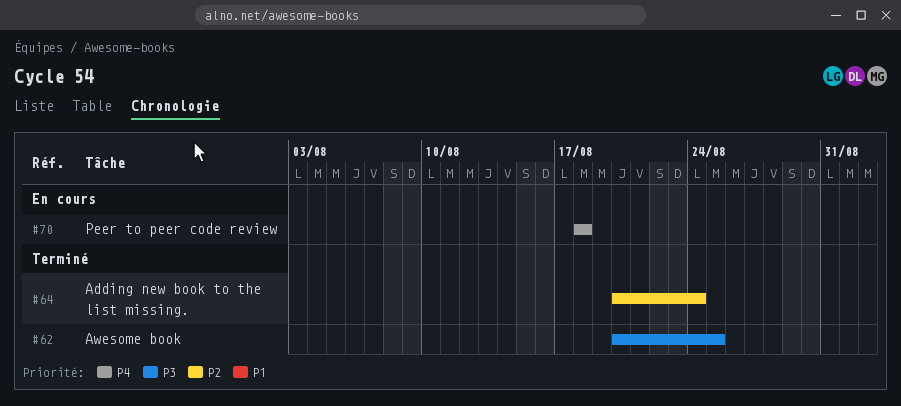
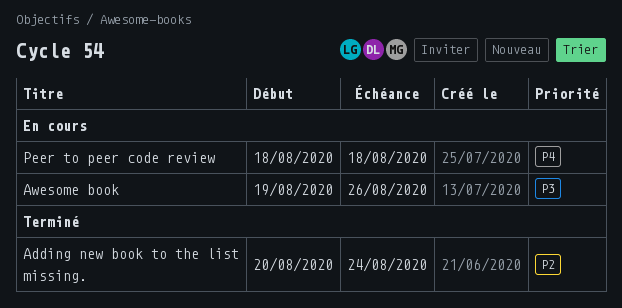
Awesome book, status: Terminé -> En cours
Awesome book, start: Aug 20 -> Aug 19
Awesome book, due: Aug 25 -> Aug 26

